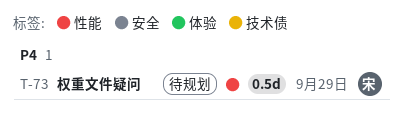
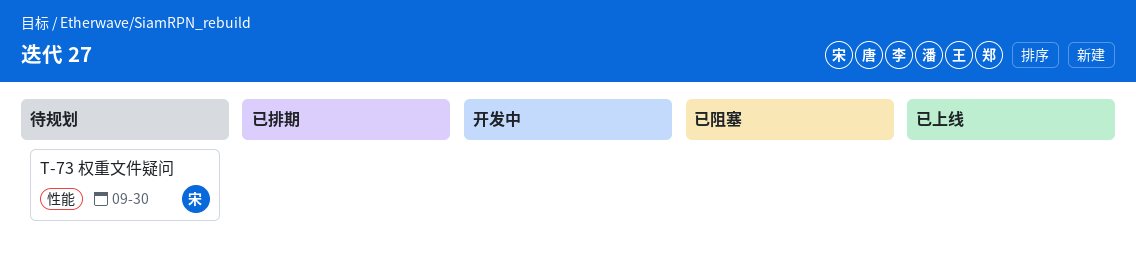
T-73, due: Sep 29 -> Sep 30

